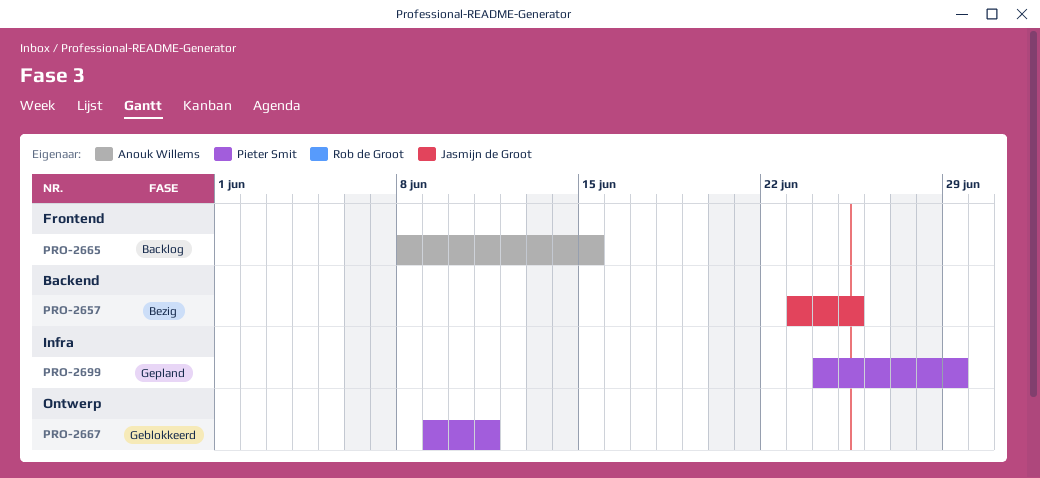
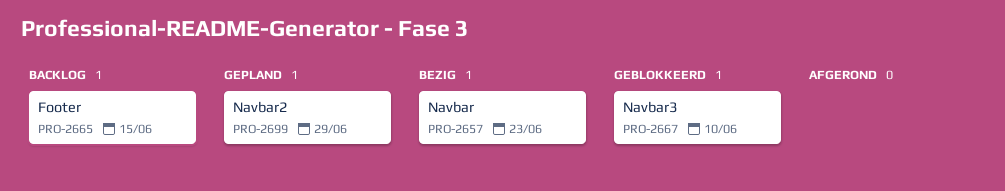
PRO-2657, due: Jun 25 -> Jun 23
PRO-2667, due: Jun 11 -> Jun 10

